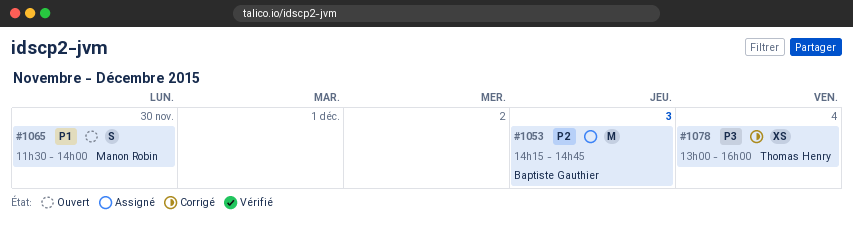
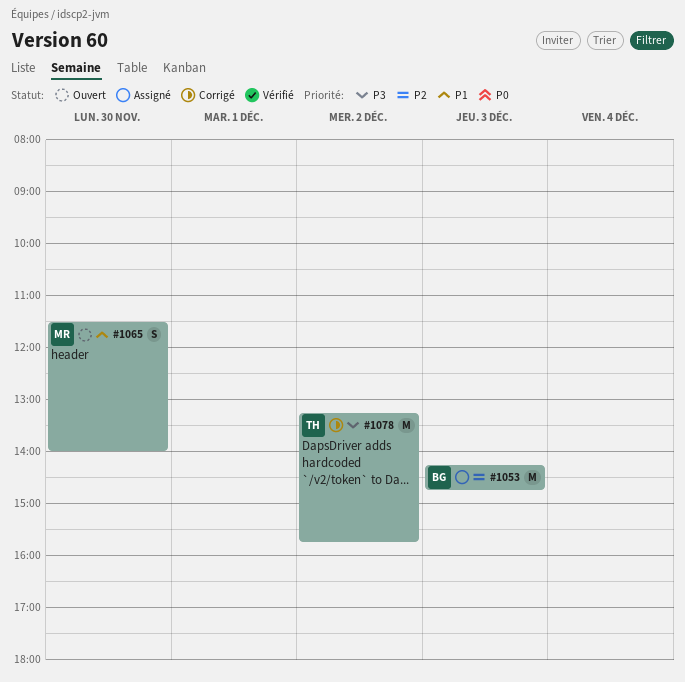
#1078, estimate: XS -> M
#1078, day: Dec 4 -> Dec 2
#1078, begins: 13:00 -> 13:15
#1078, ends: 16:00 -> 15:45

